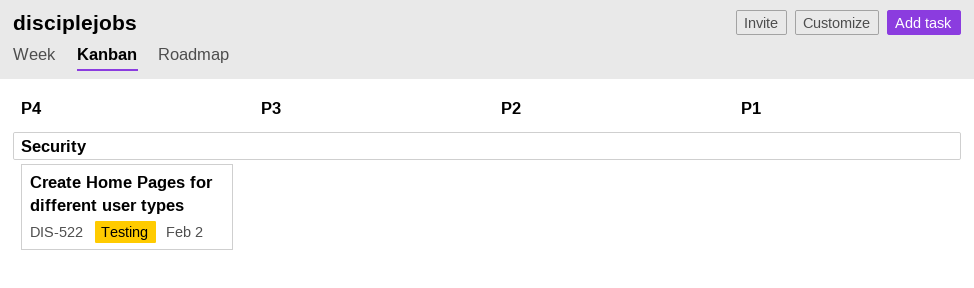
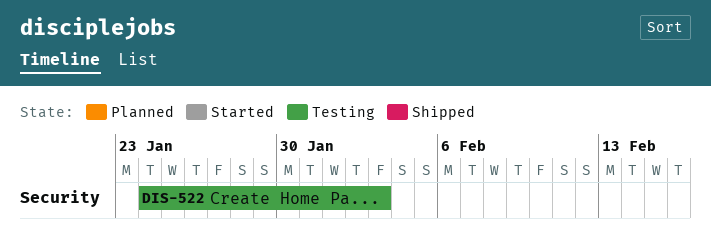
DIS-522, due: Feb 2 -> Feb 3

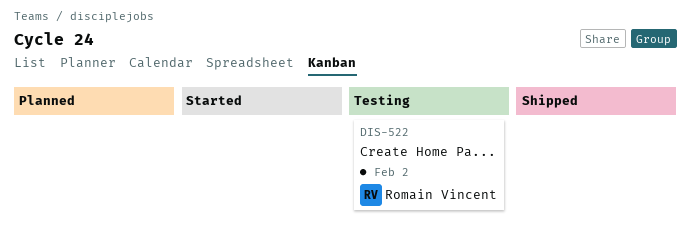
DIS-522, due: Feb 3 -> Feb 2

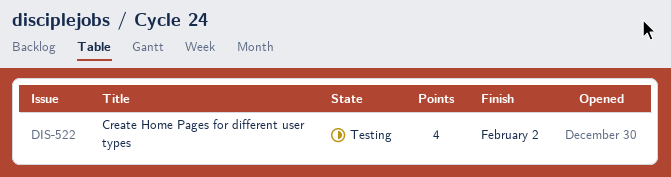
DIS-522, estimate: 1 -> 4

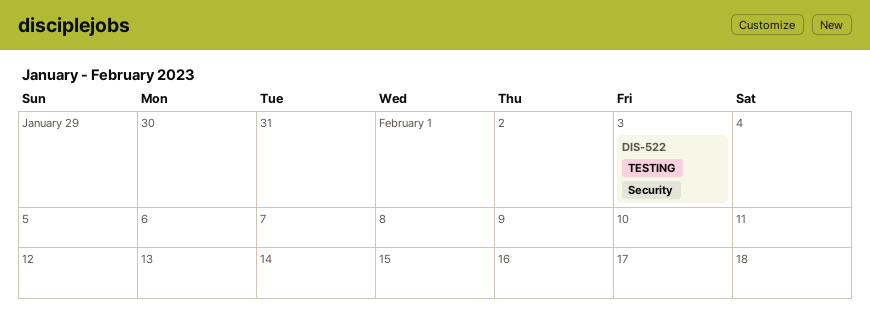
DIS-522, due: Feb 2 -> Feb 3

